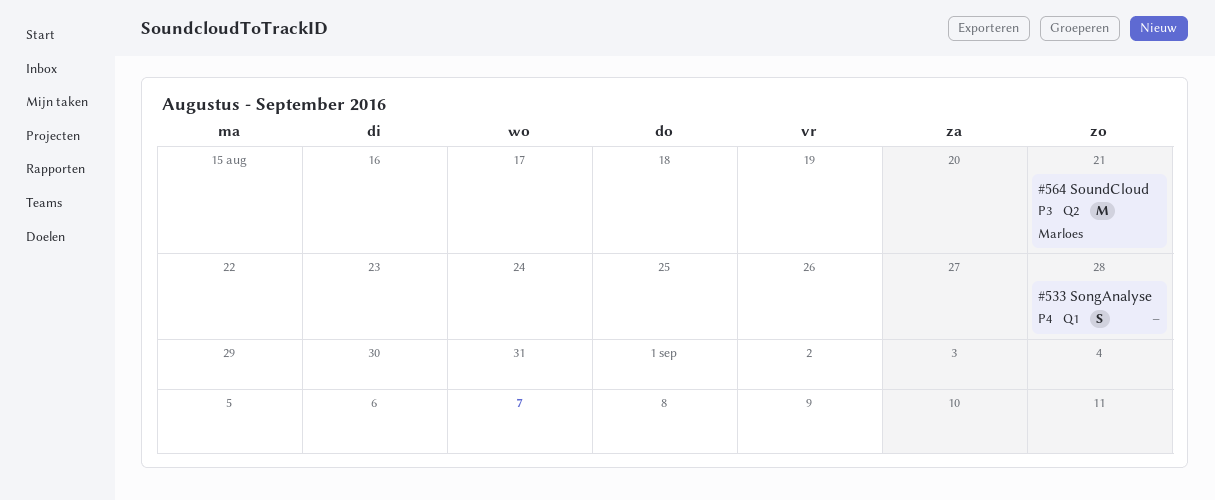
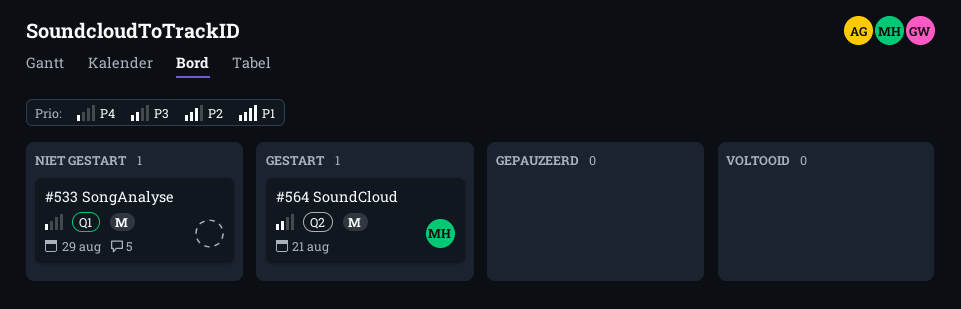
#533, estimate: S -> M
#533, due: Aug 28 -> Aug 29

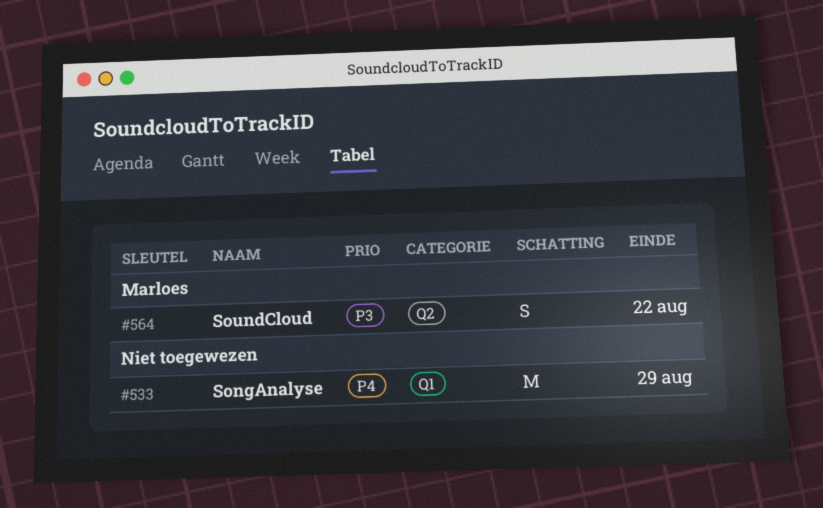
#564, estimate: M -> S
#564, due: Aug 21 -> Aug 22

